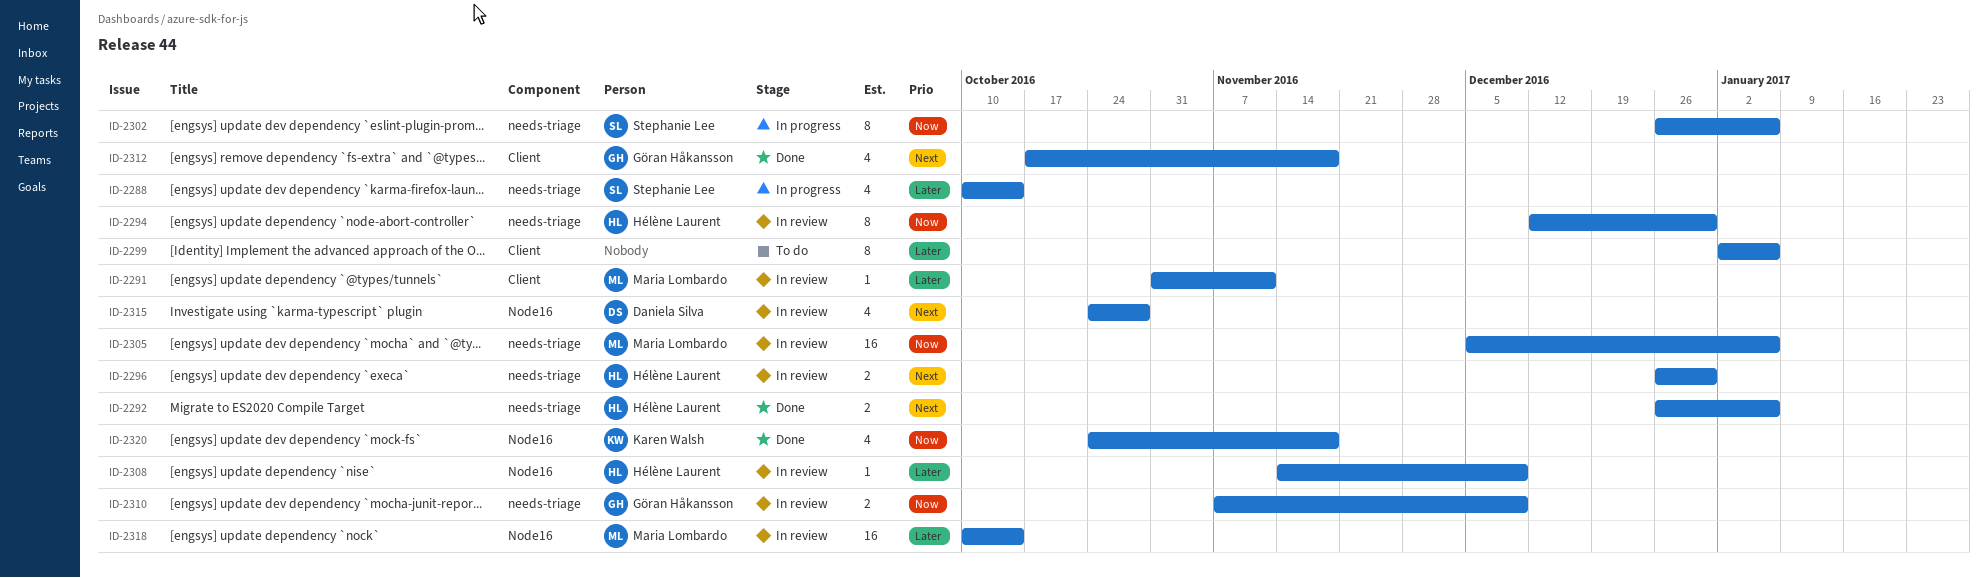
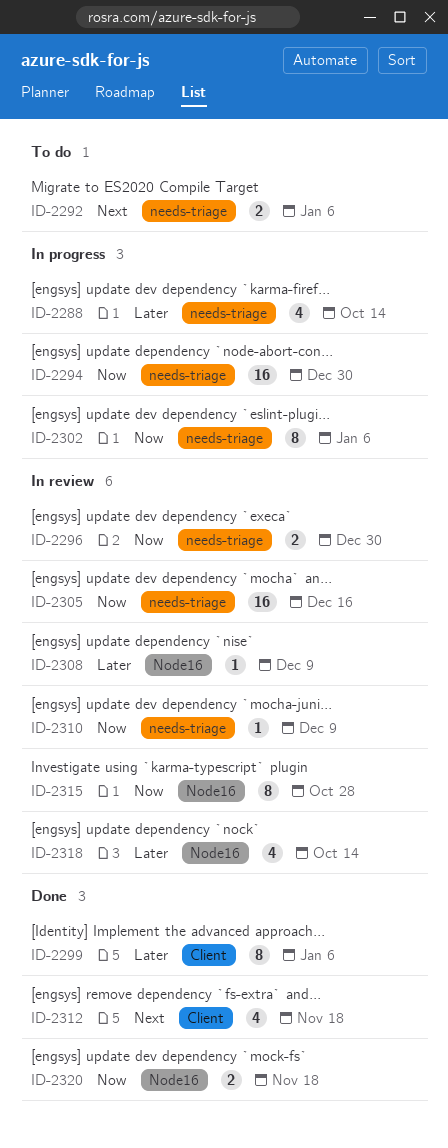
ID-2291: present -> none
ID-2292, status: Done -> To do
ID-2294, status: In review -> In progress
ID-2294, estimate: 8 -> 16
ID-2296, priority: Next -> Now
ID-2299, status: To do -> Done
ID-2305, due: Jan 6 -> Dec 16
ID-2310, estimate: 2 -> 1
ID-2315, priority: Next -> Now
ID-2315, estimate: 4 -> 8
ID-2318, estimate: 16 -> 4
ID-2320, estimate: 4 -> 2

